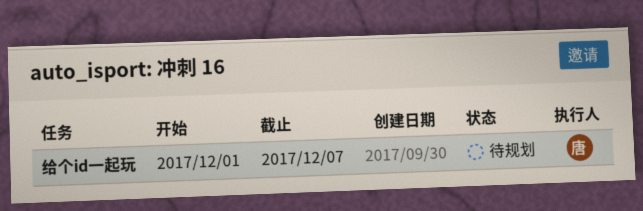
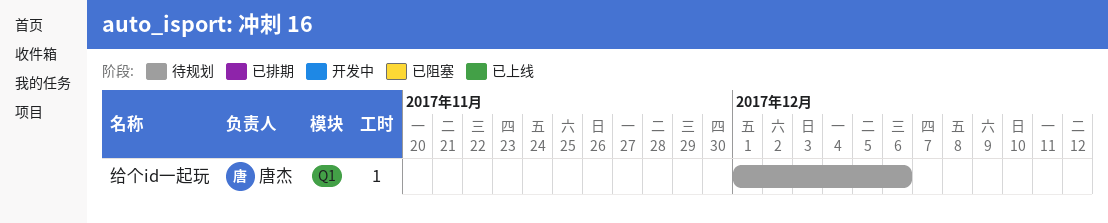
给个id一起玩, due: Dec 7 -> Dec 6

